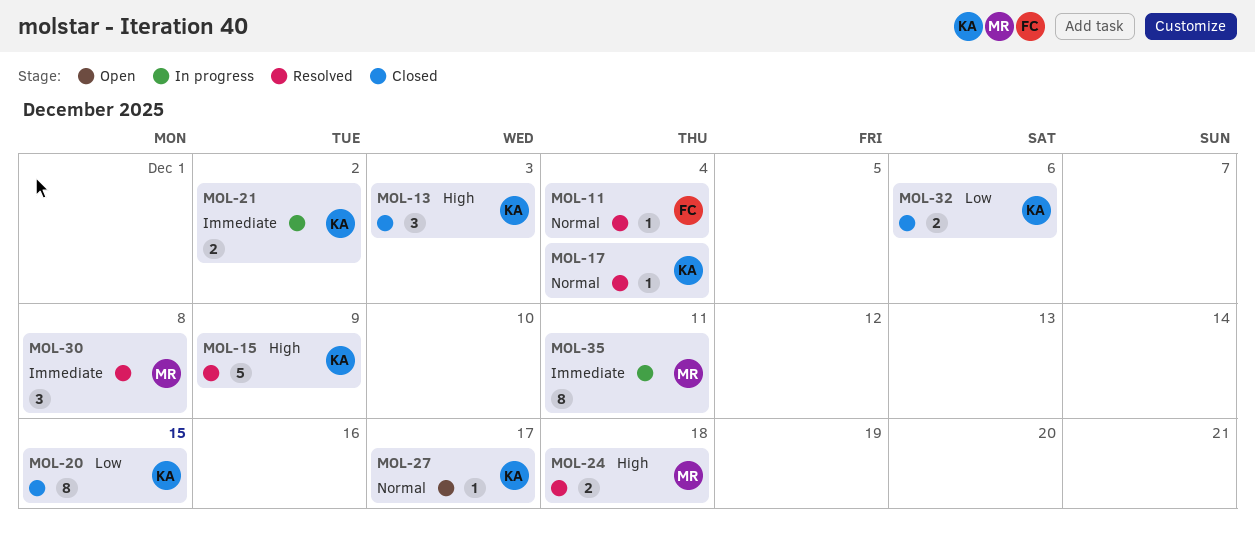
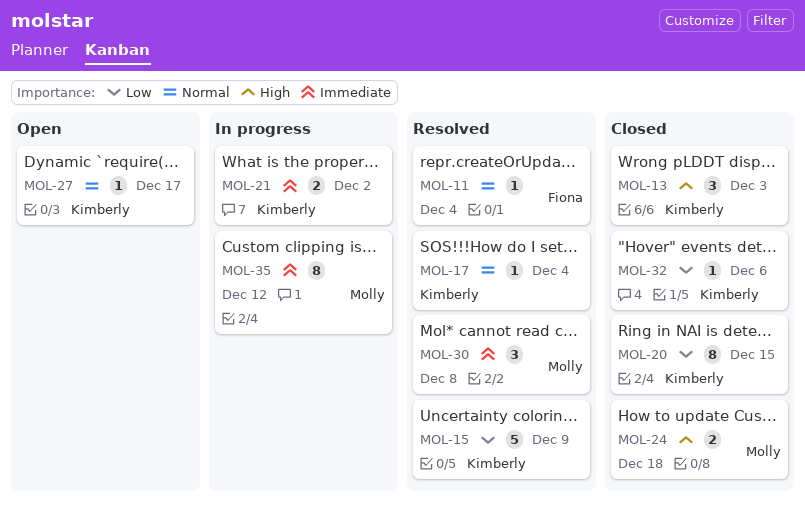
MOL-15, priority: High -> Low
MOL-24, status: Resolved -> Closed
MOL-32, estimate: 2 -> 1
MOL-35, due: Dec 11 -> Dec 12

